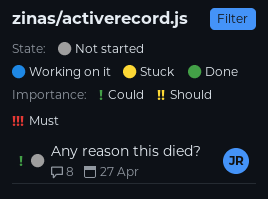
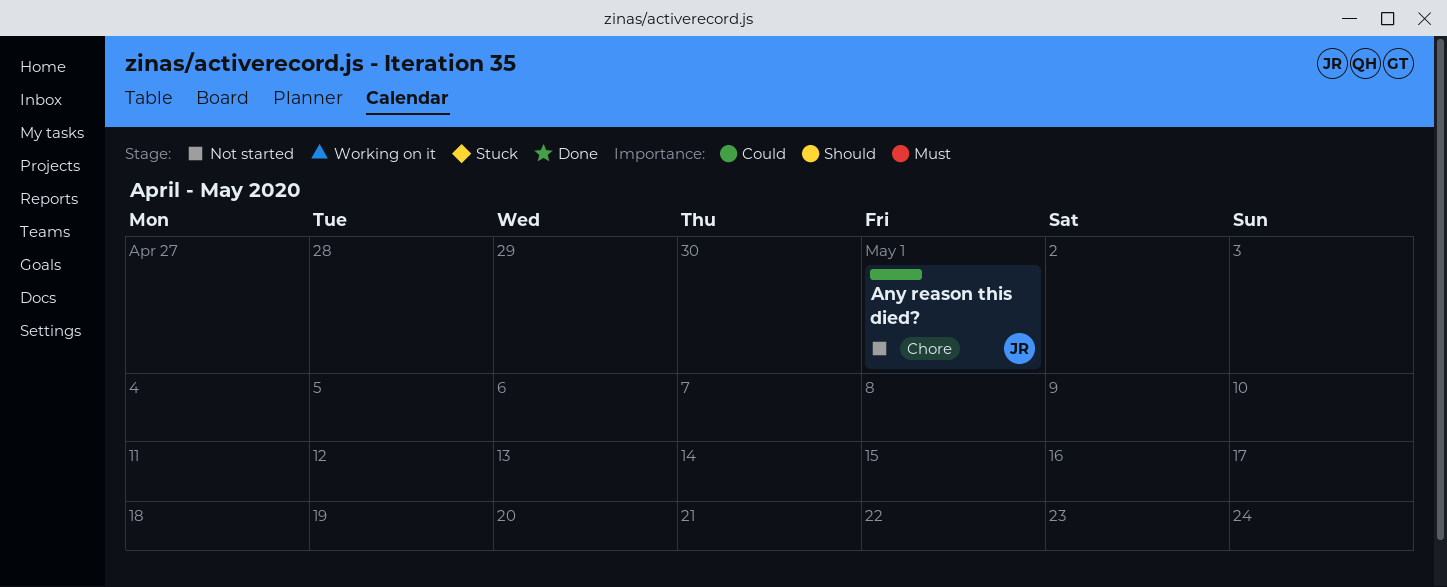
Any reason this died?, due: Apr 27 -> May 1

